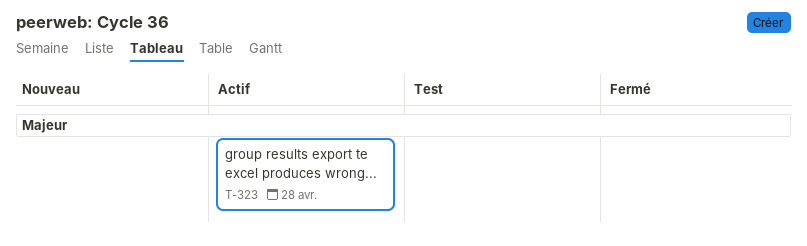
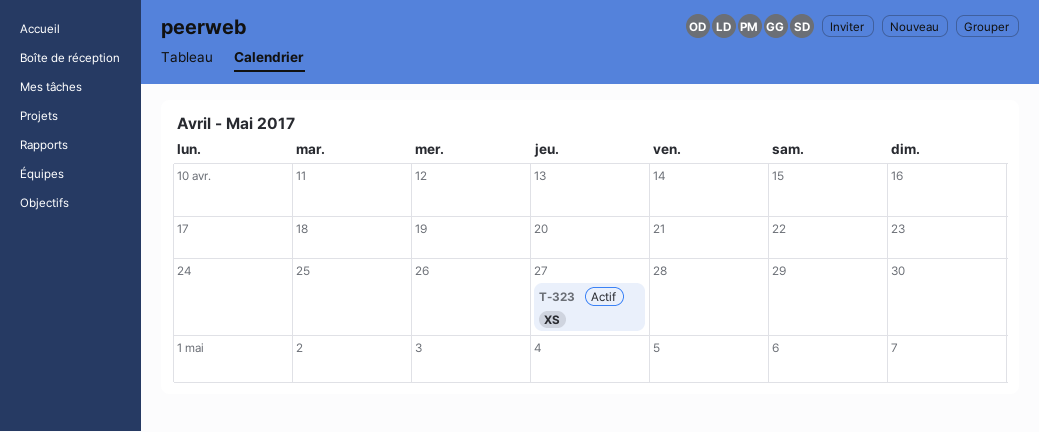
T-323, due: Apr 28 -> Apr 27

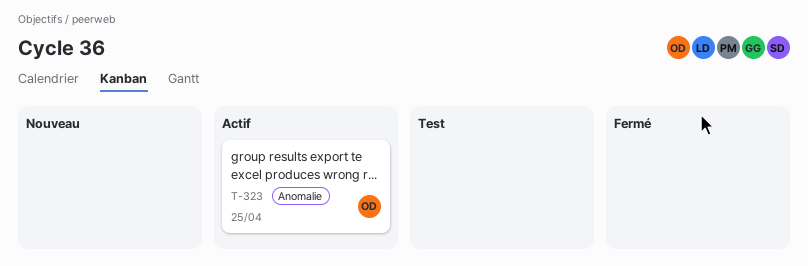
T-323, due: Apr 27 -> Apr 25

